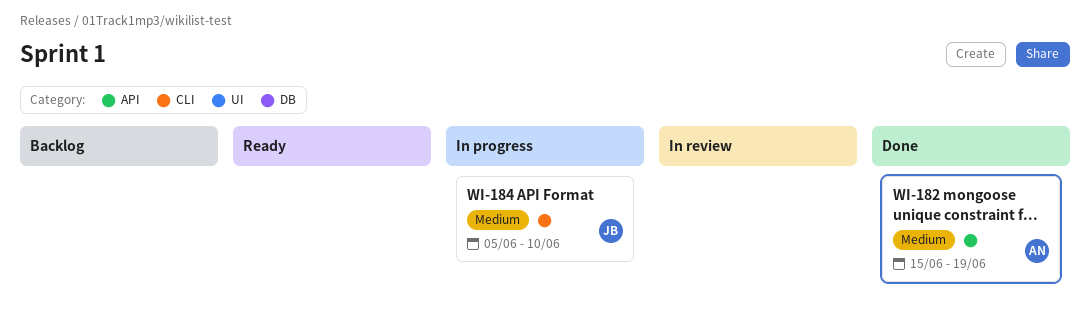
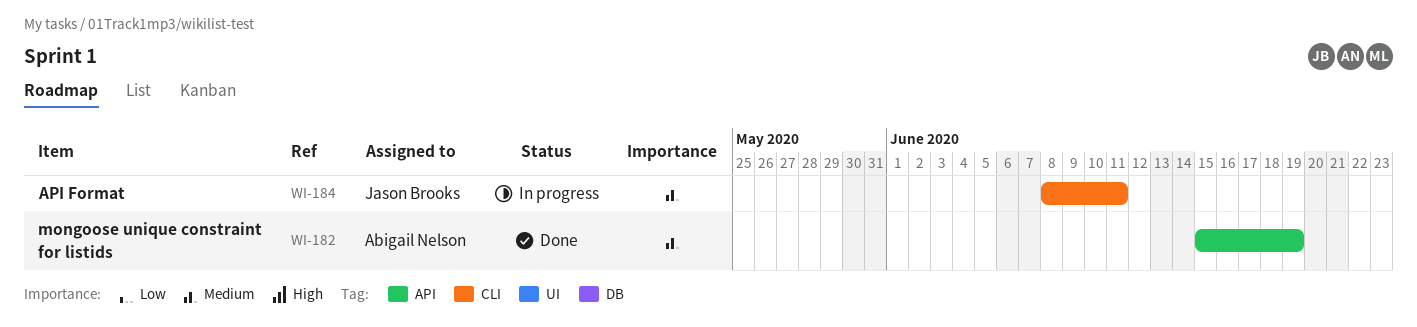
WI-184, start: Jun 5 -> Jun 8
WI-184, due: Jun 10 -> Jun 11

